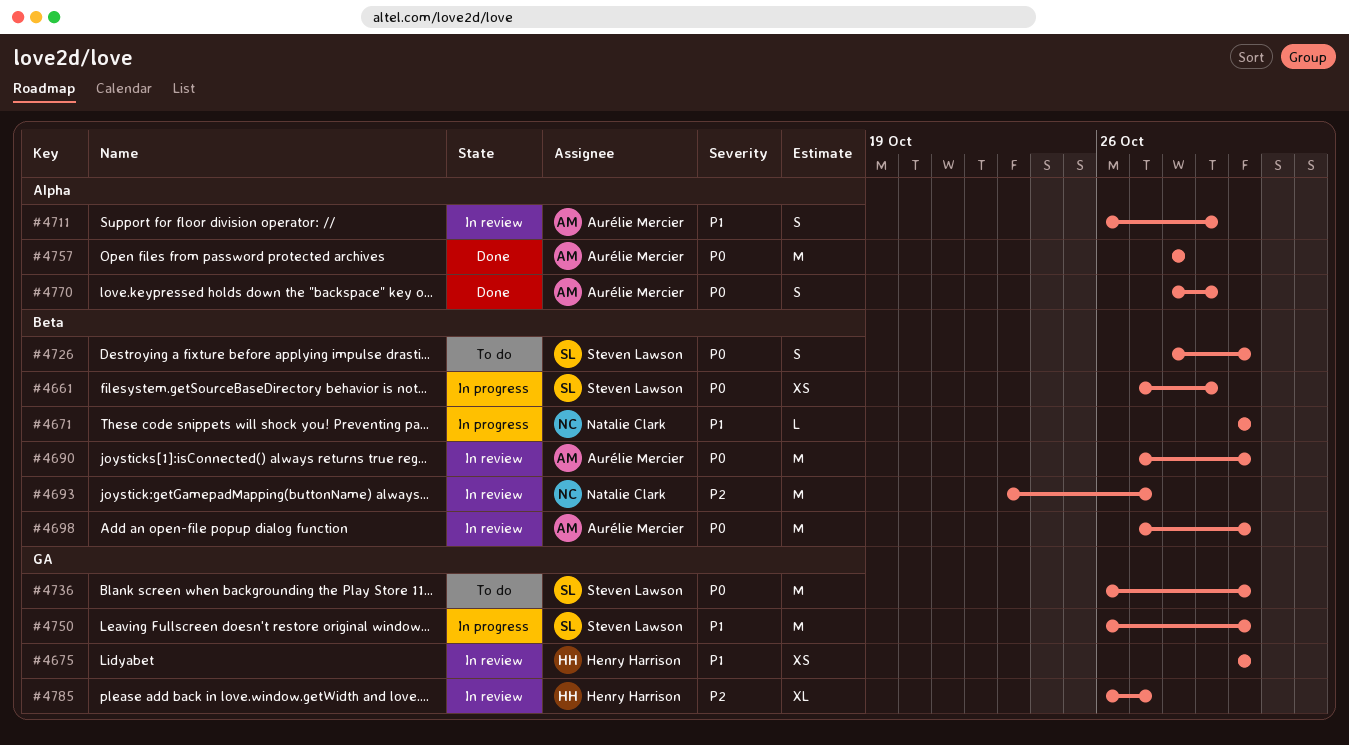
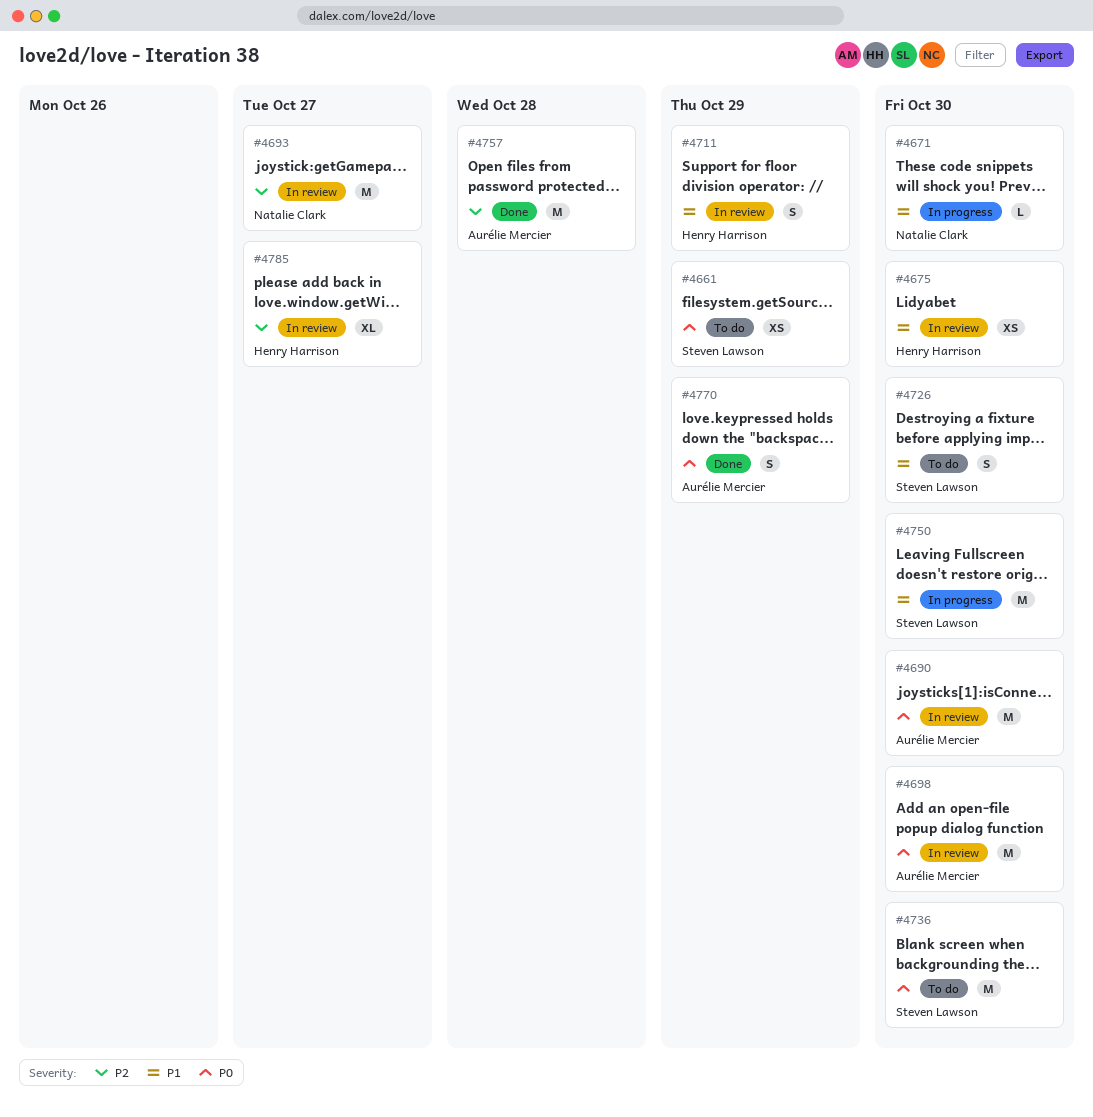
#4661, status: In progress -> To do
#4711, owner: Aurélie Mercier -> Henry Harrison
#4726, priority: P0 -> P1
#4757, priority: P0 -> P2

